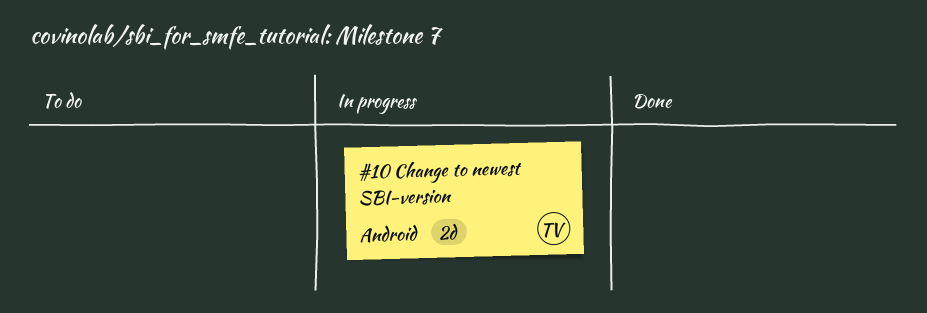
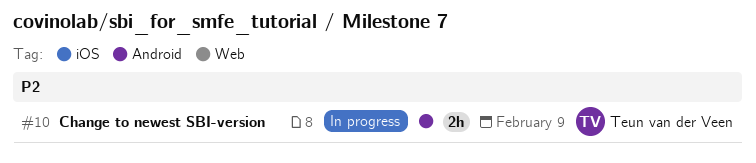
#10, estimate: 2d -> 2h

